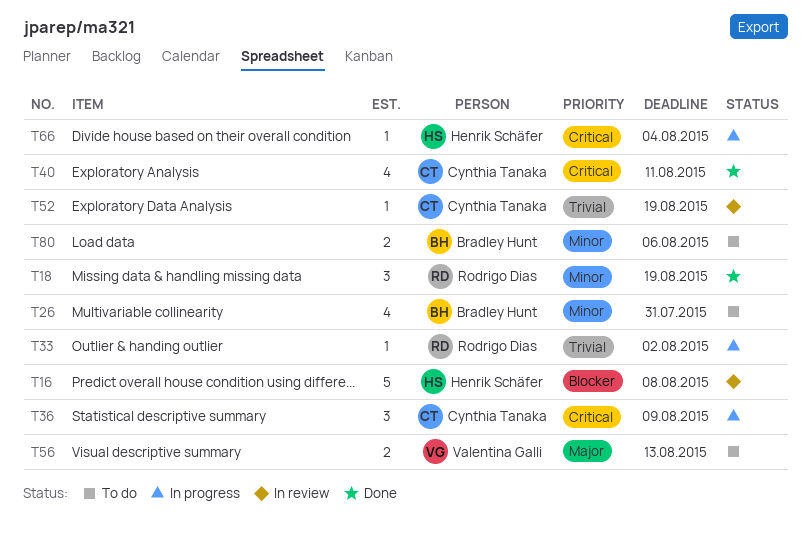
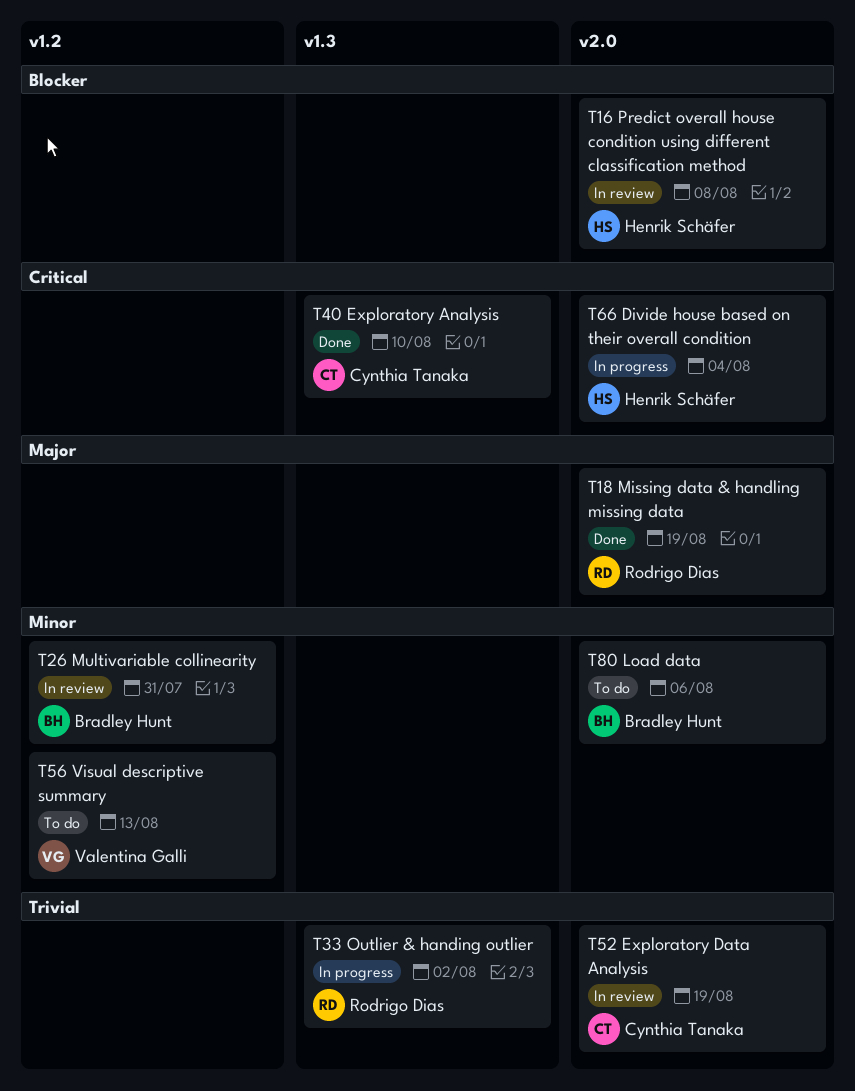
T18, priority: Minor -> Major
T26, status: To do -> In review
T36: present -> none
T40, due: Aug 11 -> Aug 10
T56, priority: Major -> Minor

